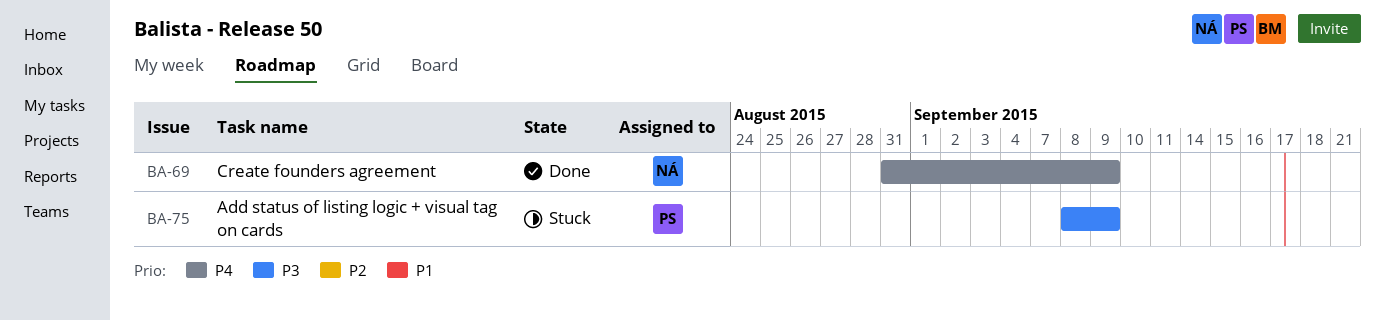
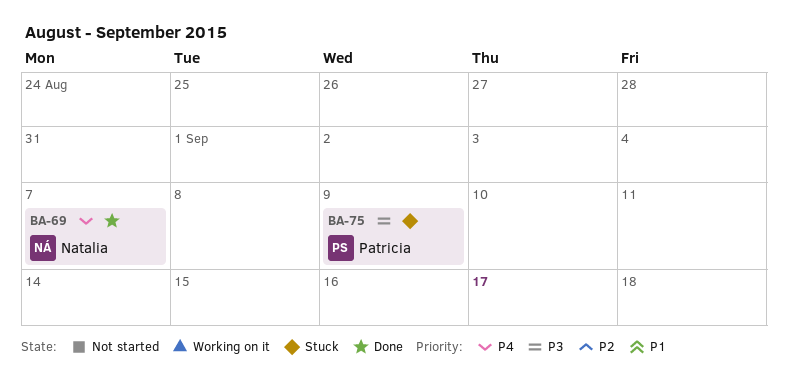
BA-69, due: Sep 9 -> Sep 7

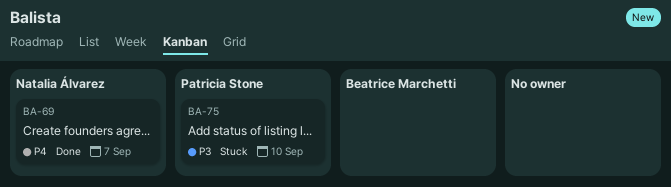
BA-75, due: Sep 9 -> Sep 10

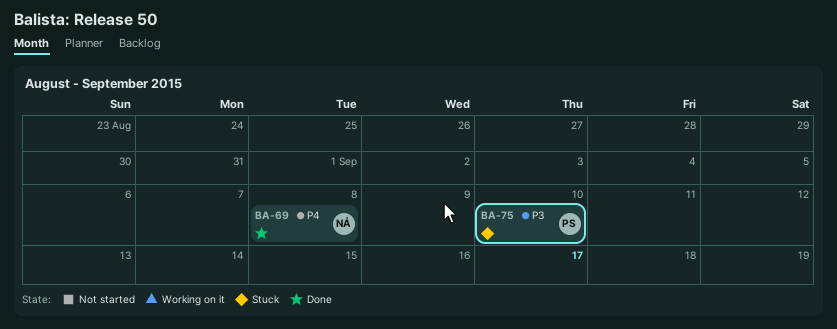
BA-69, due: Sep 7 -> Sep 8

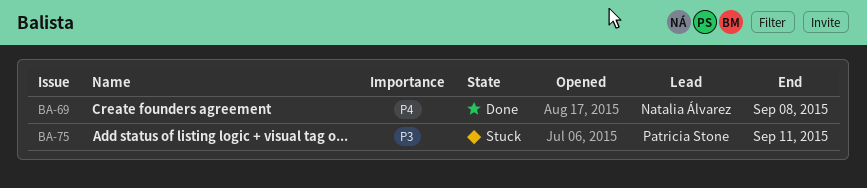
BA-75, due: Sep 10 -> Sep 11

